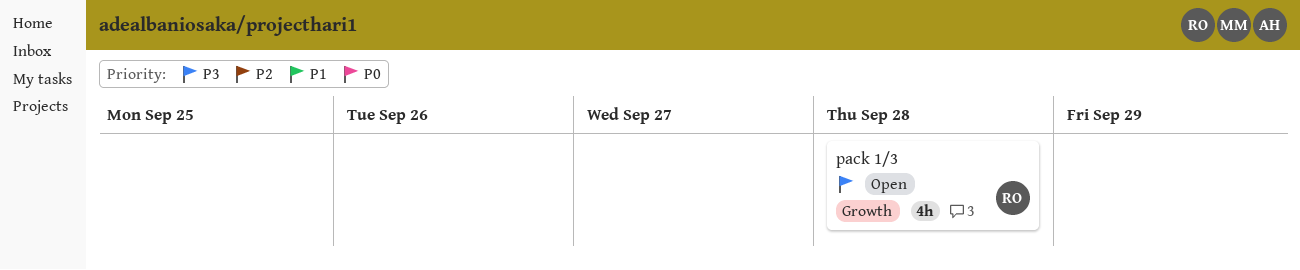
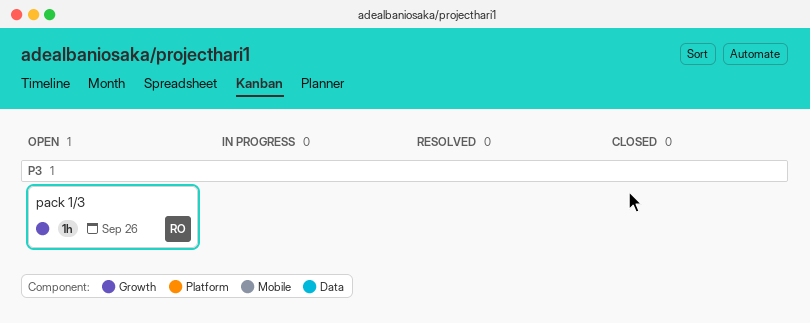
pack 1/3, estimate: 4h -> 1h
pack 1/3, due: Sep 28 -> Sep 26

